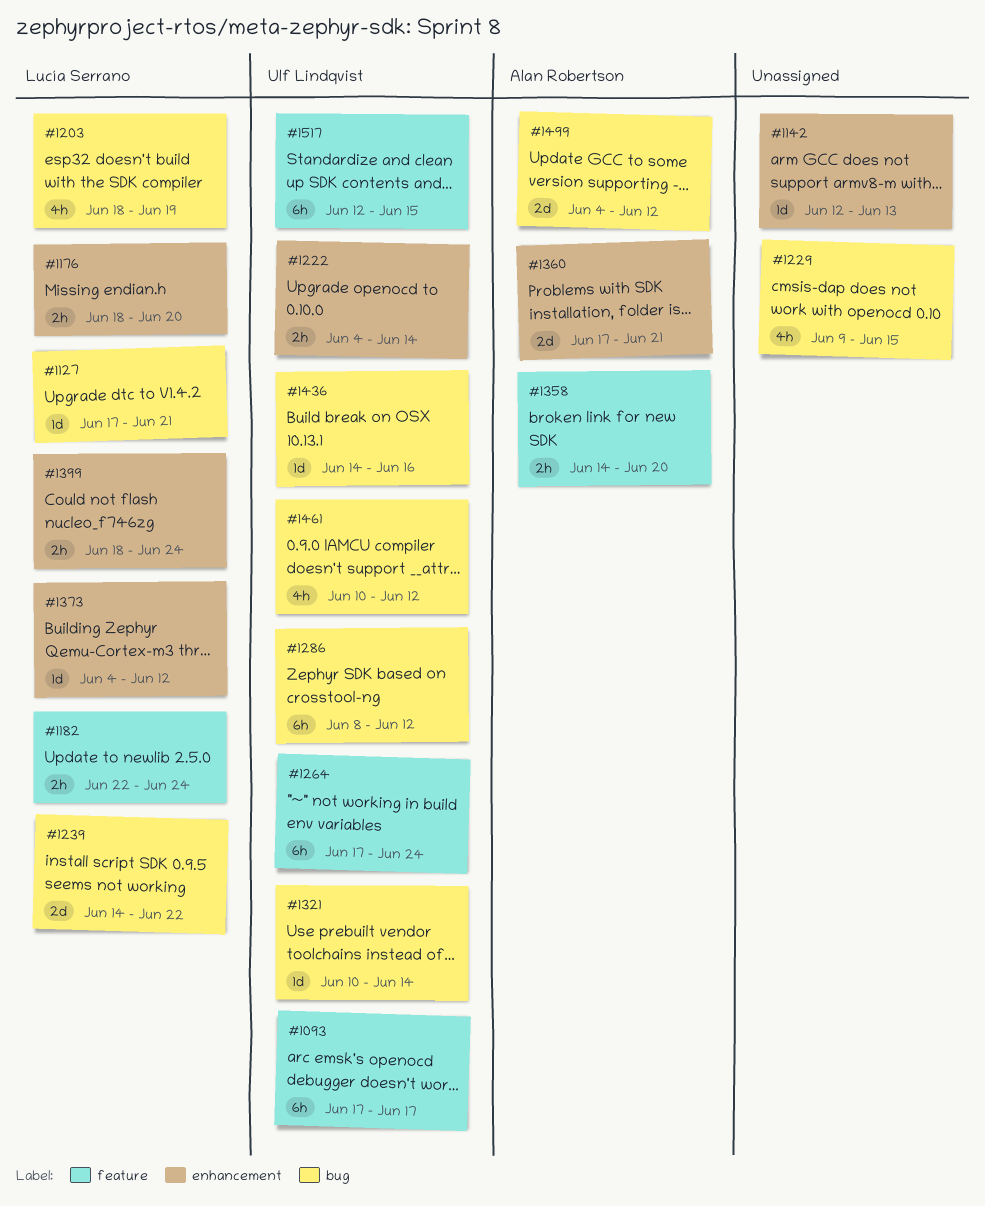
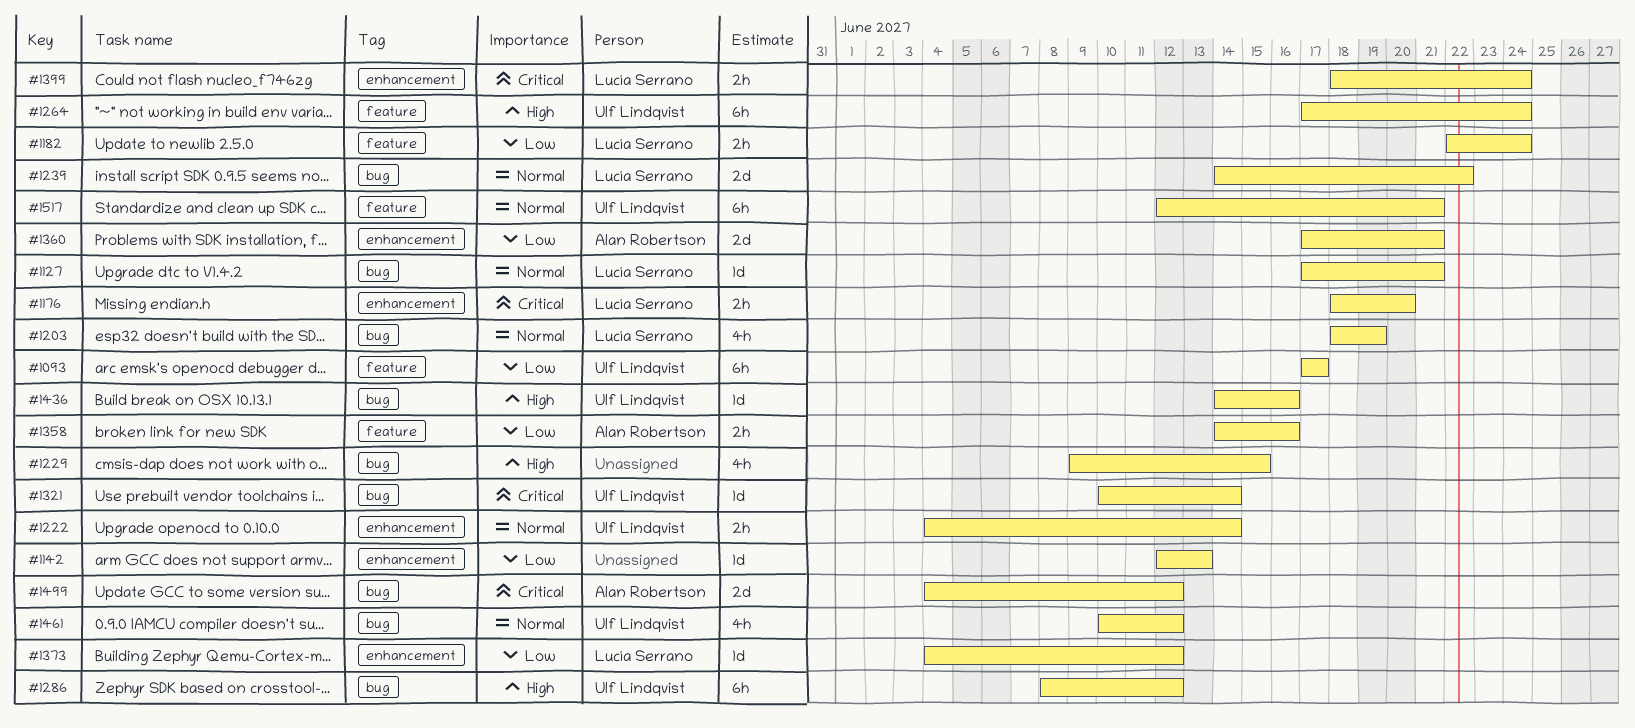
#1358, due: Jun 20 -> Jun 16
#1517, due: Jun 15 -> Jun 21

